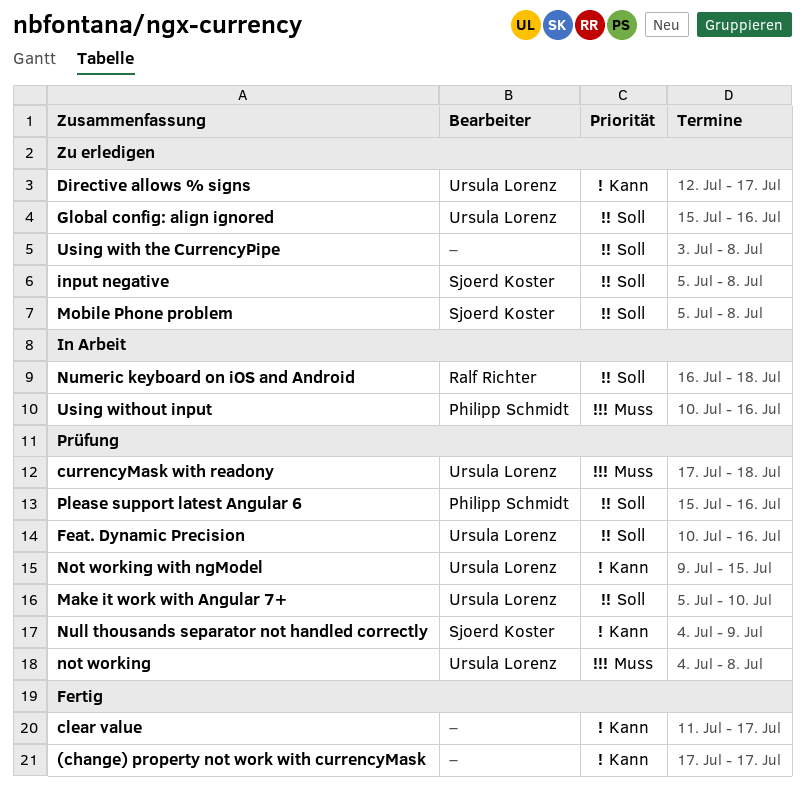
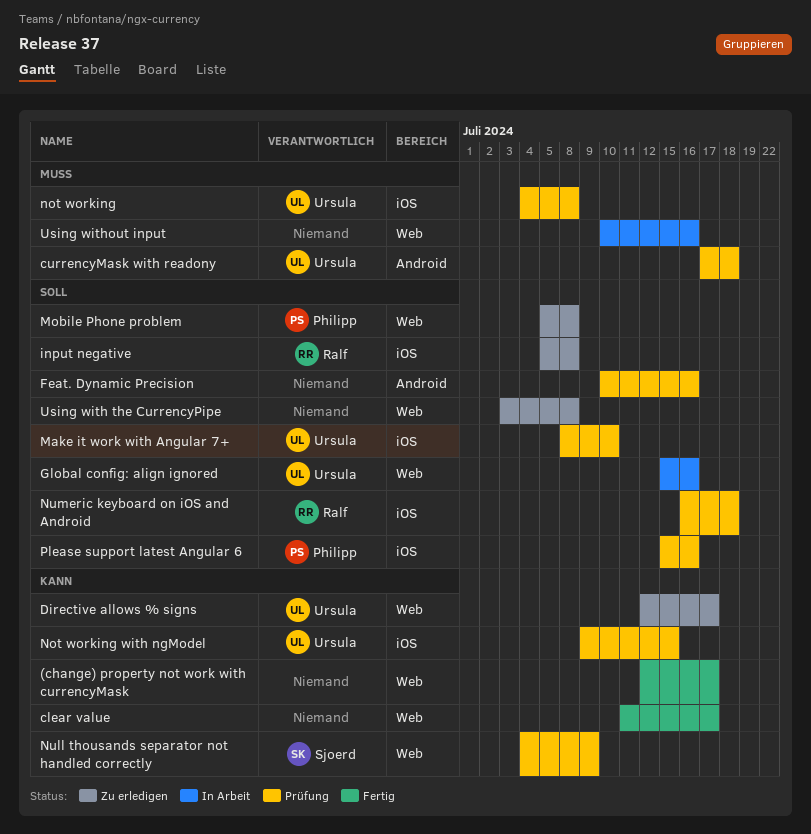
(change) property not work with currencyMask, start: Jul 17 -> Jul 12
Feat. Dynamic Precision, owner: Ursula Lorenz -> none
Global config: align ignored, status: Zu erledigen -> In Arbeit
input negative, owner: Sjoerd Koster -> Ralf Richter
Make it work with Angular 7+, start: Jul 5 -> Jul 8
Mobile Phone problem, owner: Sjoerd Koster -> Philipp Schmidt
Numeric keyboard on iOS and Android, status: In Arbeit -> Prüfung
Using without input, owner: Philipp Schmidt -> none

